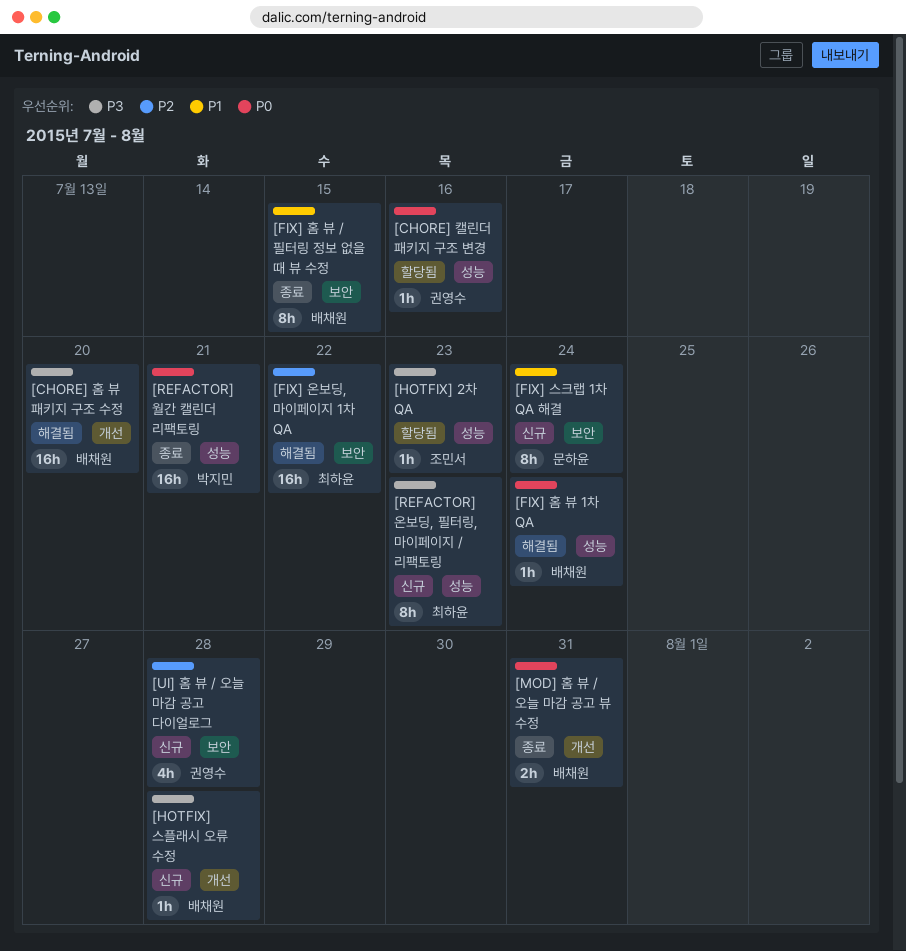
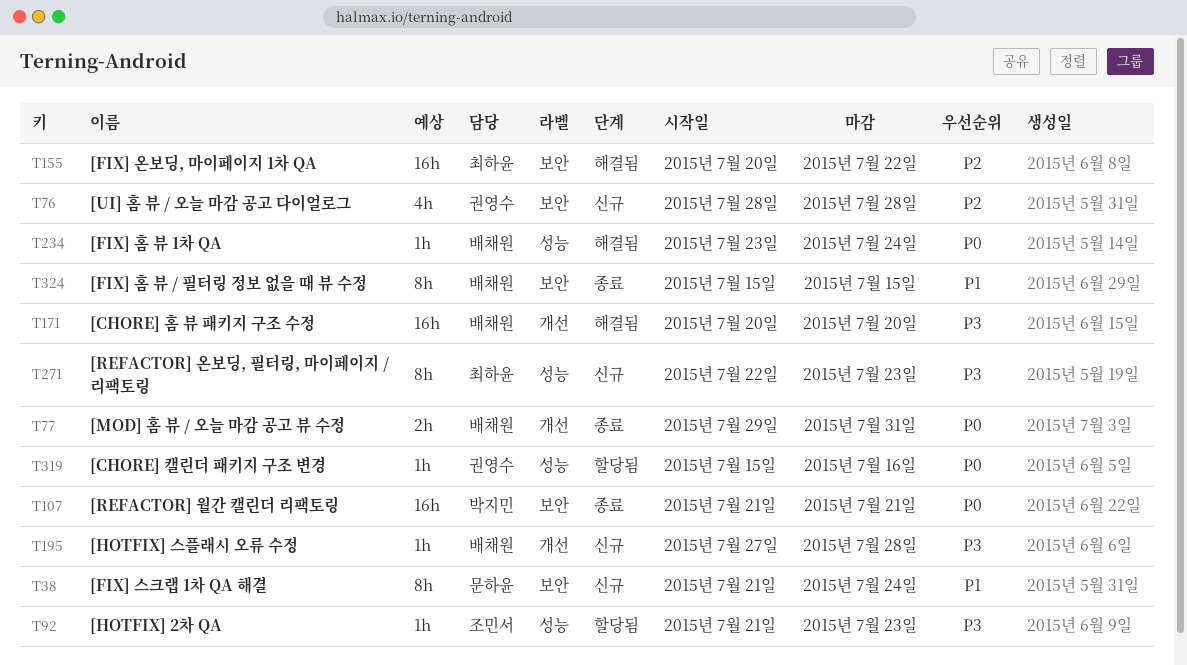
[REFACTOR] 월간 캘린더 리팩토링, label: 성능 -> 보안

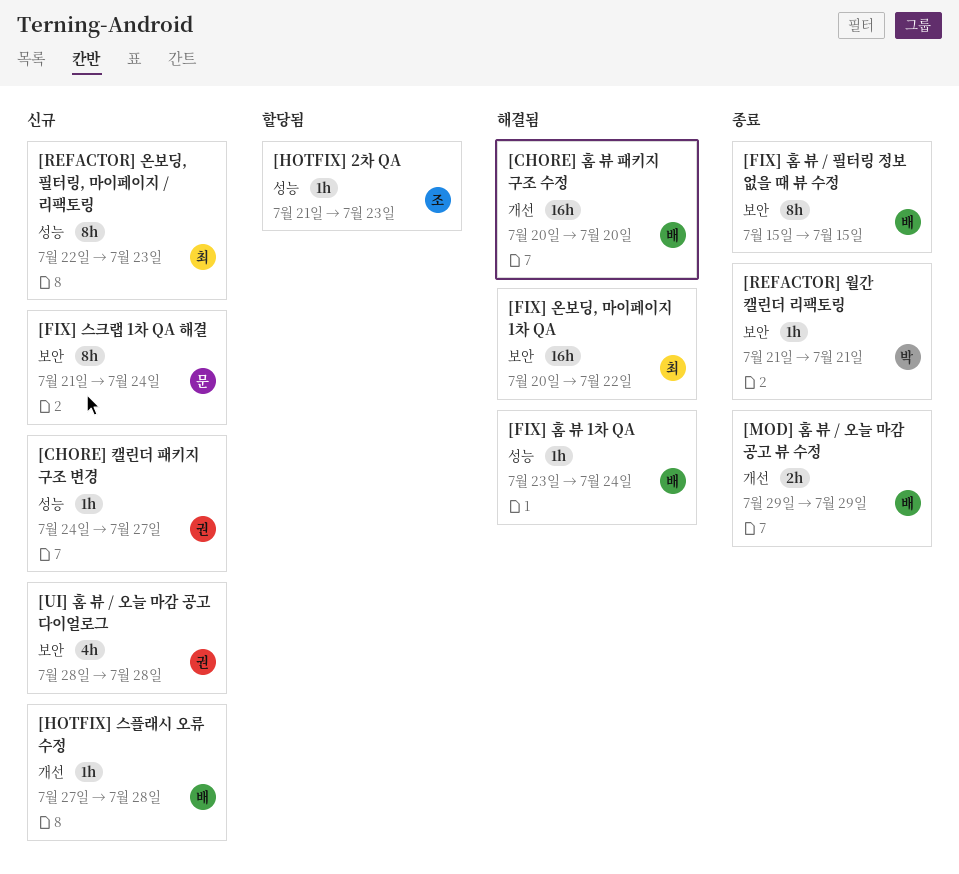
[CHORE] 캘린더 패키지 구조 변경, status: 할당됨 -> 신규
[CHORE] 캘린더 패키지 구조 변경, start: Jul 15 -> Jul 24
[CHORE] 캘린더 패키지 구조 변경, due: Jul 16 -> Jul 27
[MOD] 홈 뷰 / 오늘 마감 공고 뷰 수정, due: Jul 31 -> Jul 29
[REFACTOR] 월간 캘린더 리팩토링, estimate: 16h -> 1h

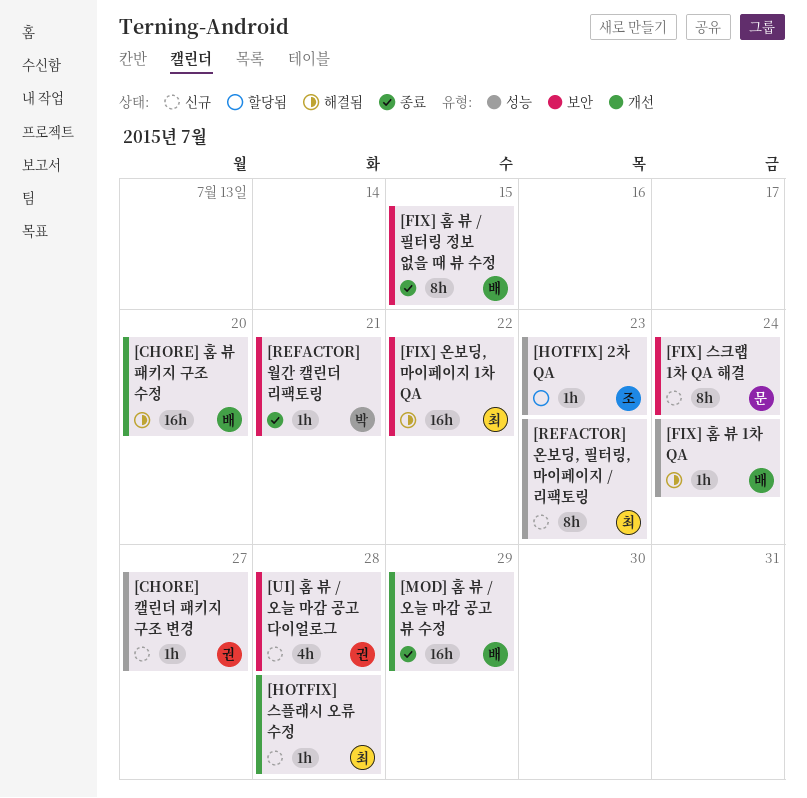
[HOTFIX] 스플래시 오류 수정, owner: 배 -> 최
[MOD] 홈 뷰 / 오늘 마감 공고 뷰 수정, estimate: 2h -> 16h

